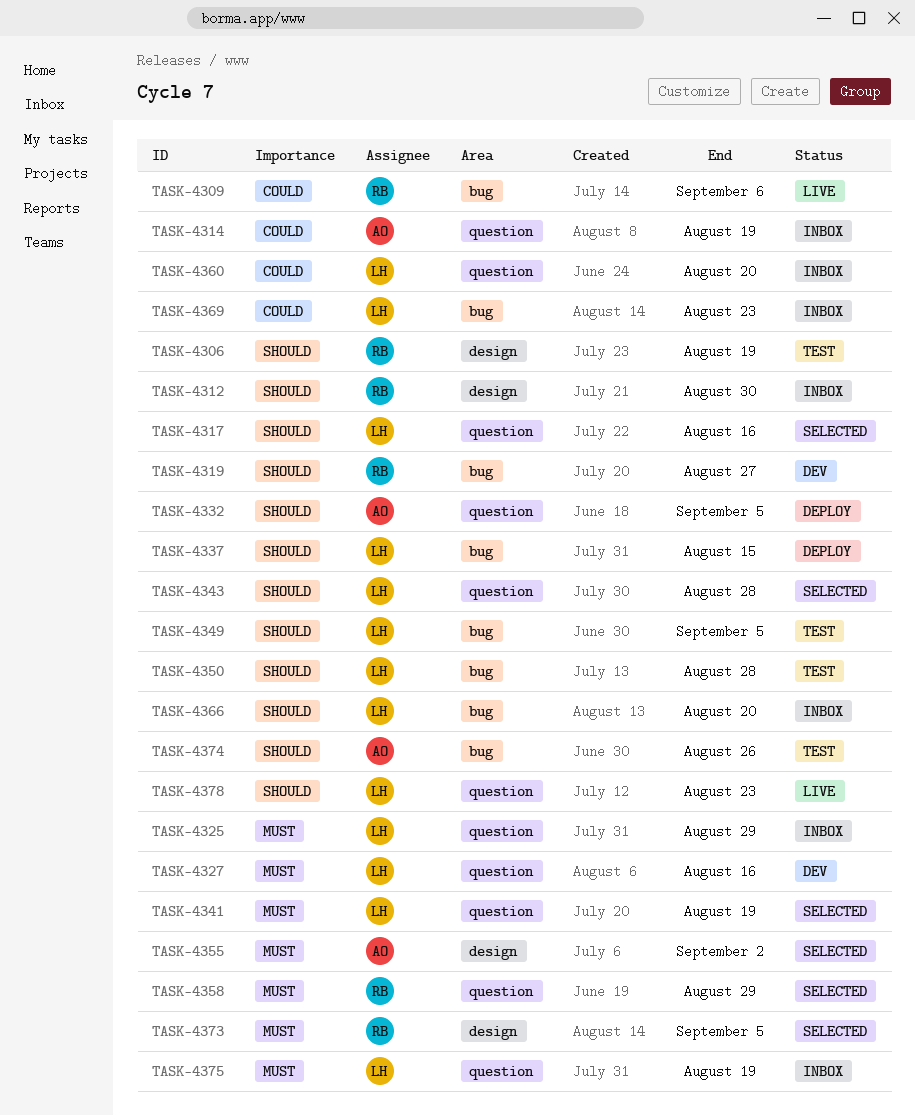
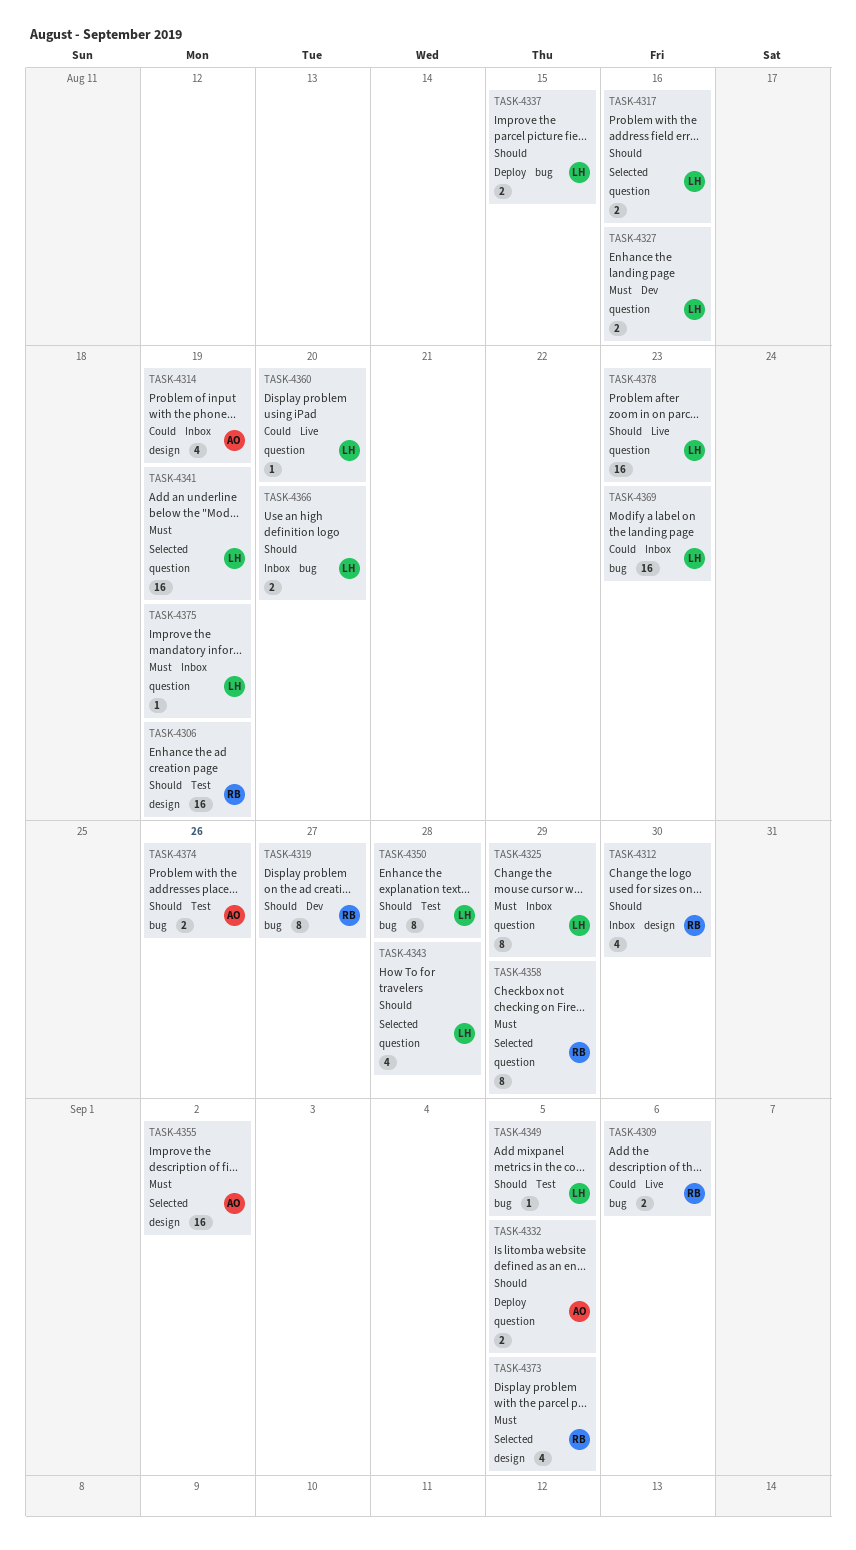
TASK-4314, label: question -> design
TASK-4360, status: Inbox -> Live

